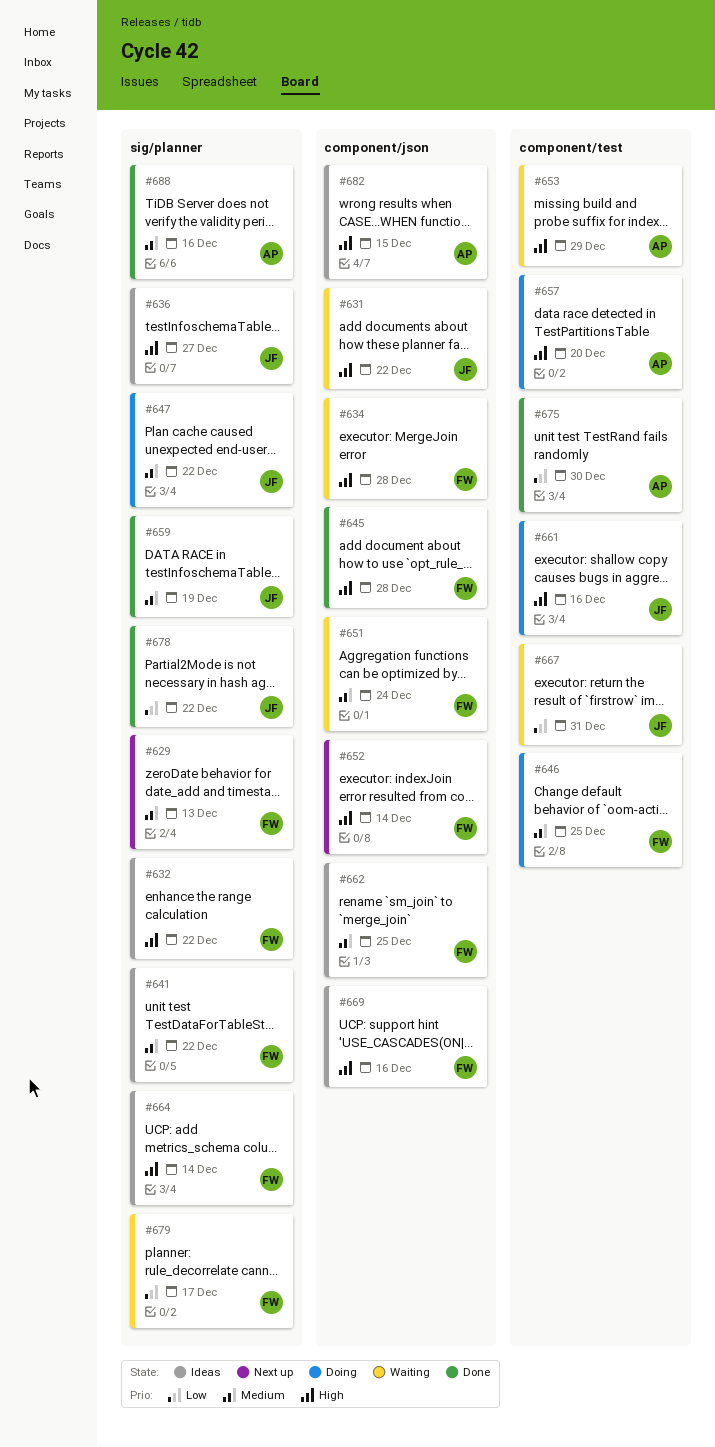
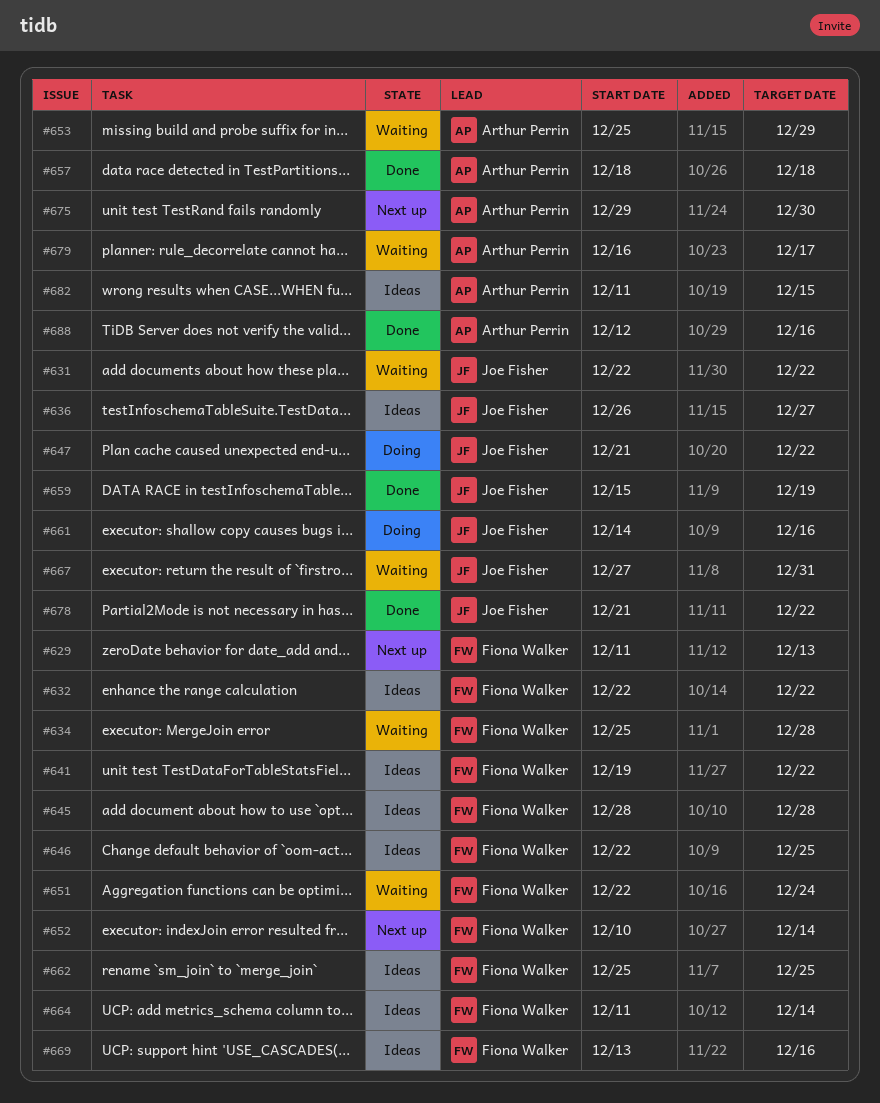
#645, status: Done -> Ideas
#646, status: Doing -> Ideas
#657, status: Doing -> Done
#657, due: Dec 20 -> Dec 18
#675, status: Done -> Next up
#679, owner: Fiona Walker -> Arthur Perrin

